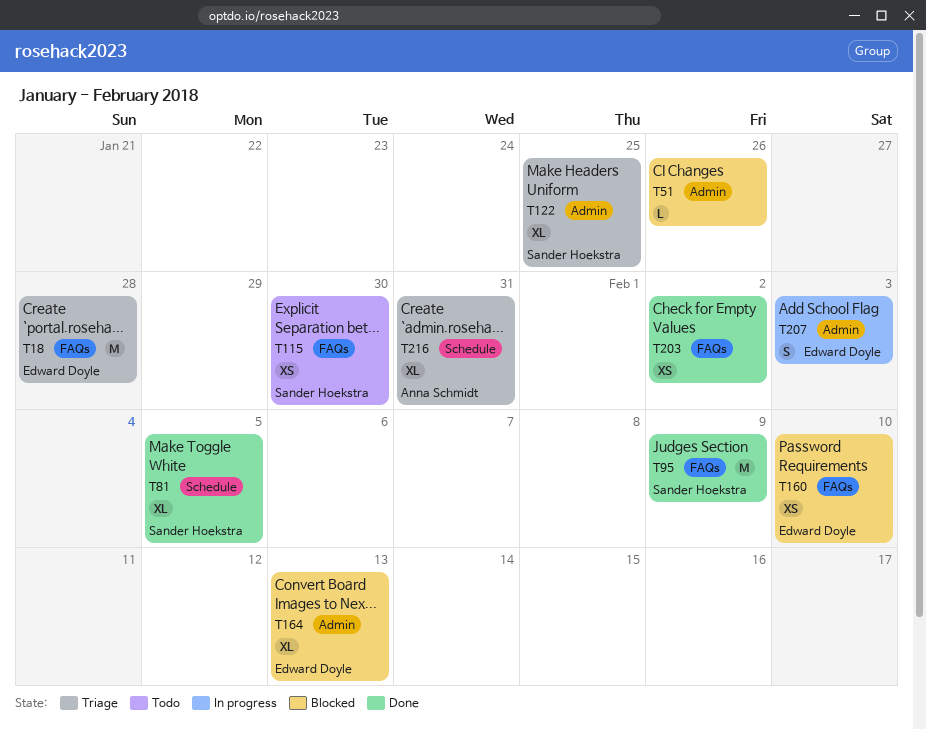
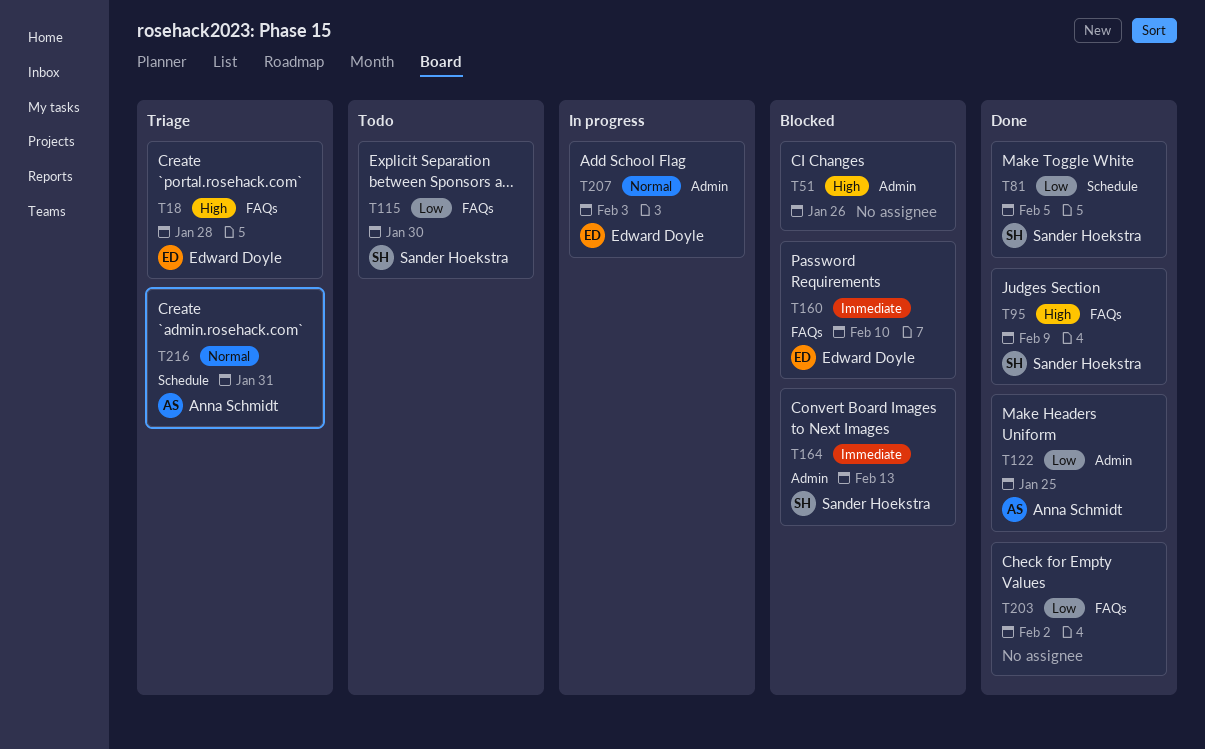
T122, status: Triage -> Done
T122, owner: Sander Hoekstra -> Anna Schmidt
T164, owner: Edward Doyle -> Sander Hoekstra

